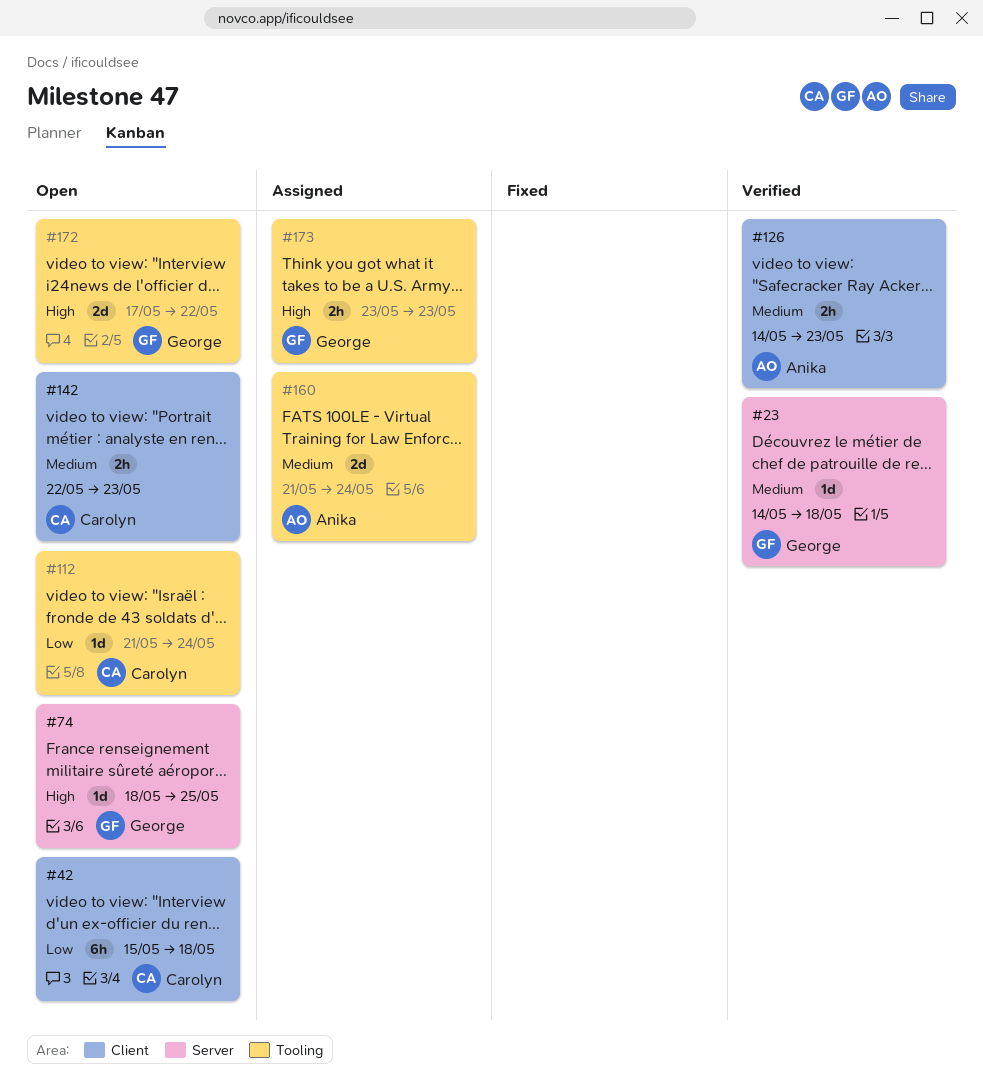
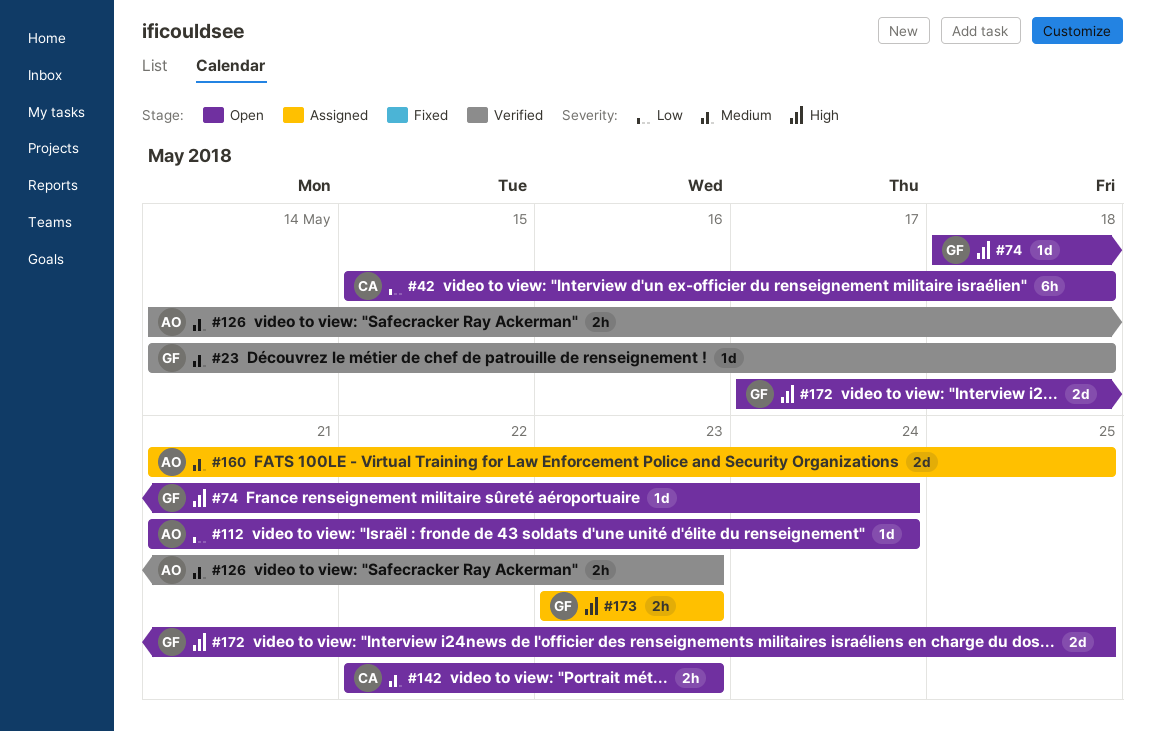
#74, due: May 25 -> May 24
#112, owner: Carolyn -> Anika
#160, due: May 24 -> May 25
#172, due: May 22 -> May 25

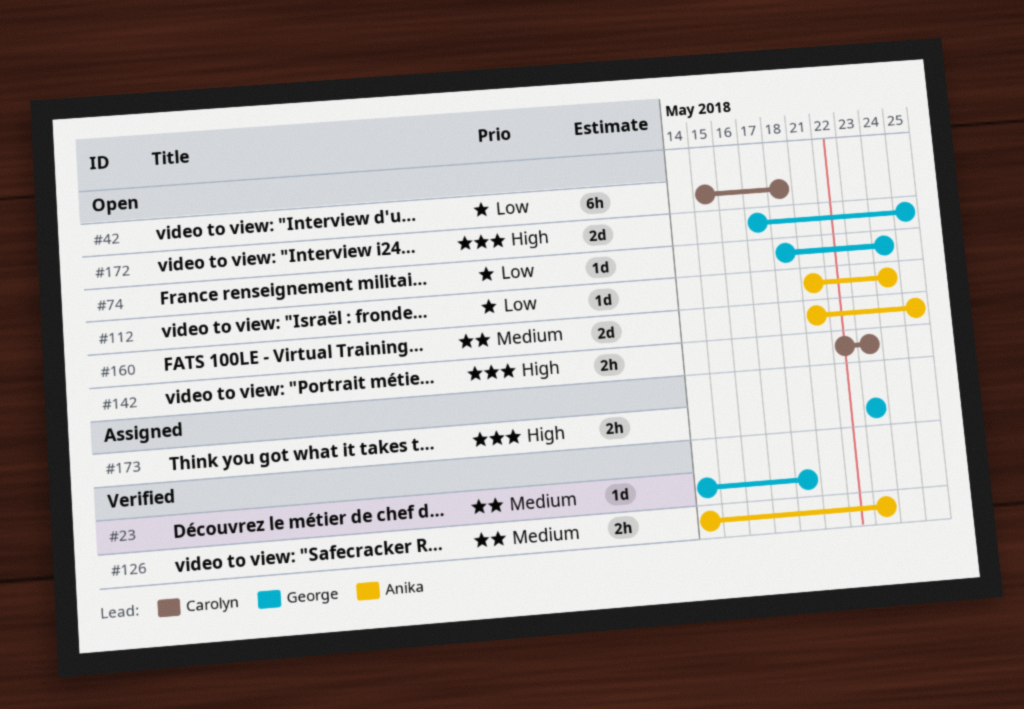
#74, priority: High -> Low
#142, priority: Medium -> High
#160, status: Assigned -> Open

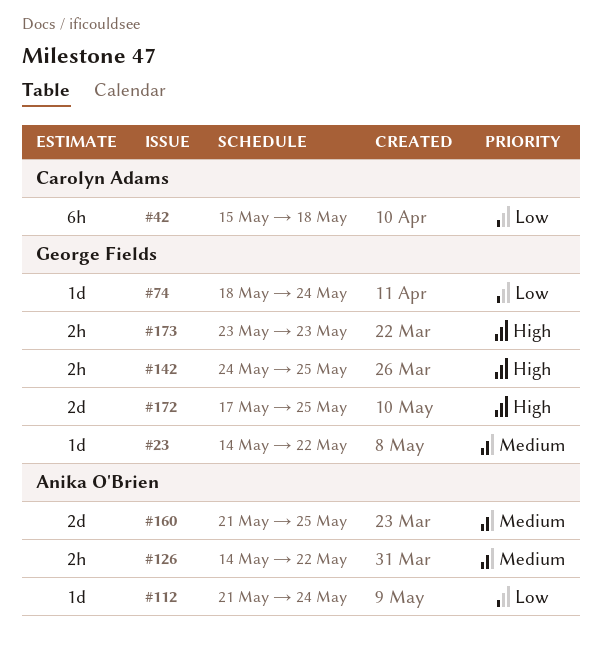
#23, due: May 18 -> May 22
#126, due: May 23 -> May 22
#142, owner: Carolyn Adams -> George Fields
#142, start: May 22 -> May 24
#142, due: May 23 -> May 25

